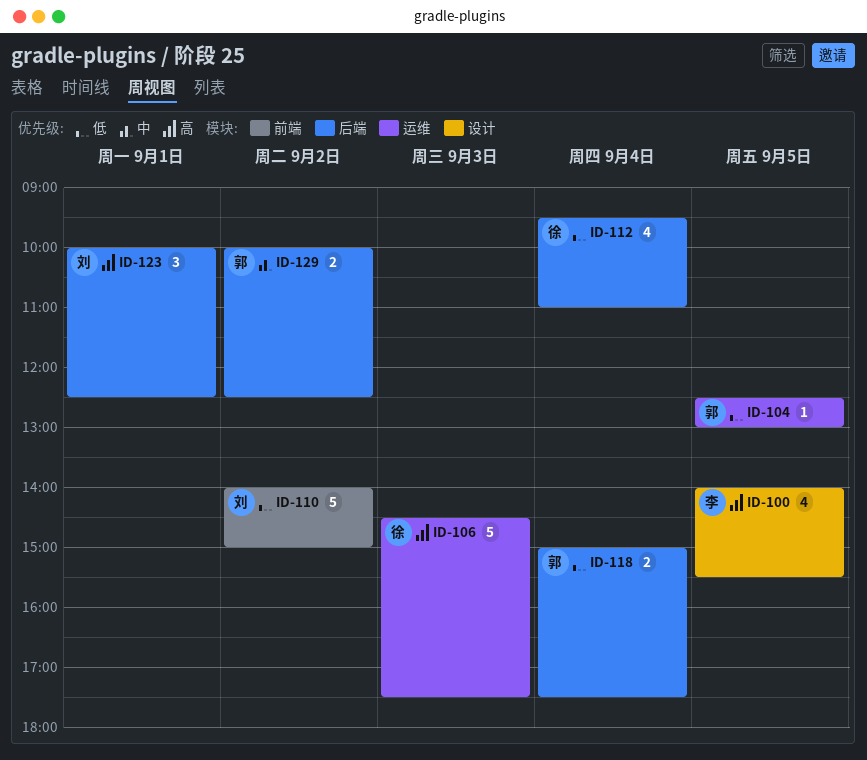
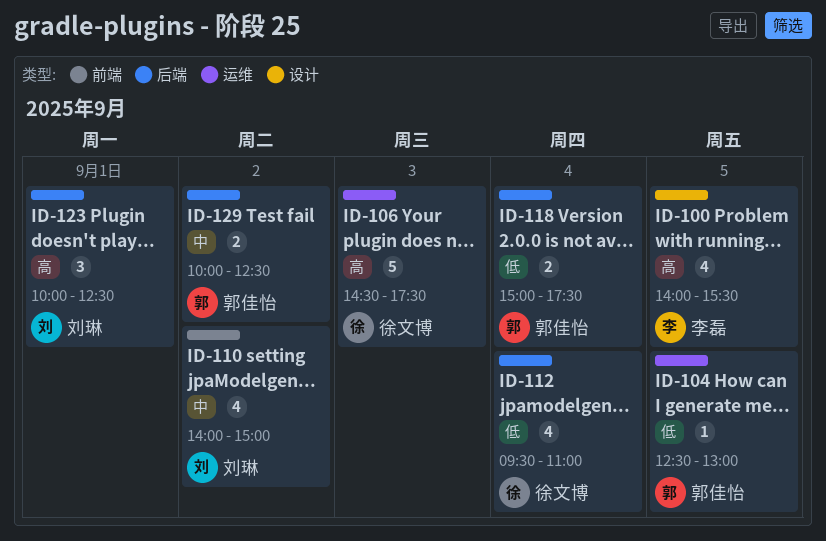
ID-110, priority: 低 -> 中
ID-110, estimate: 5 -> 4

